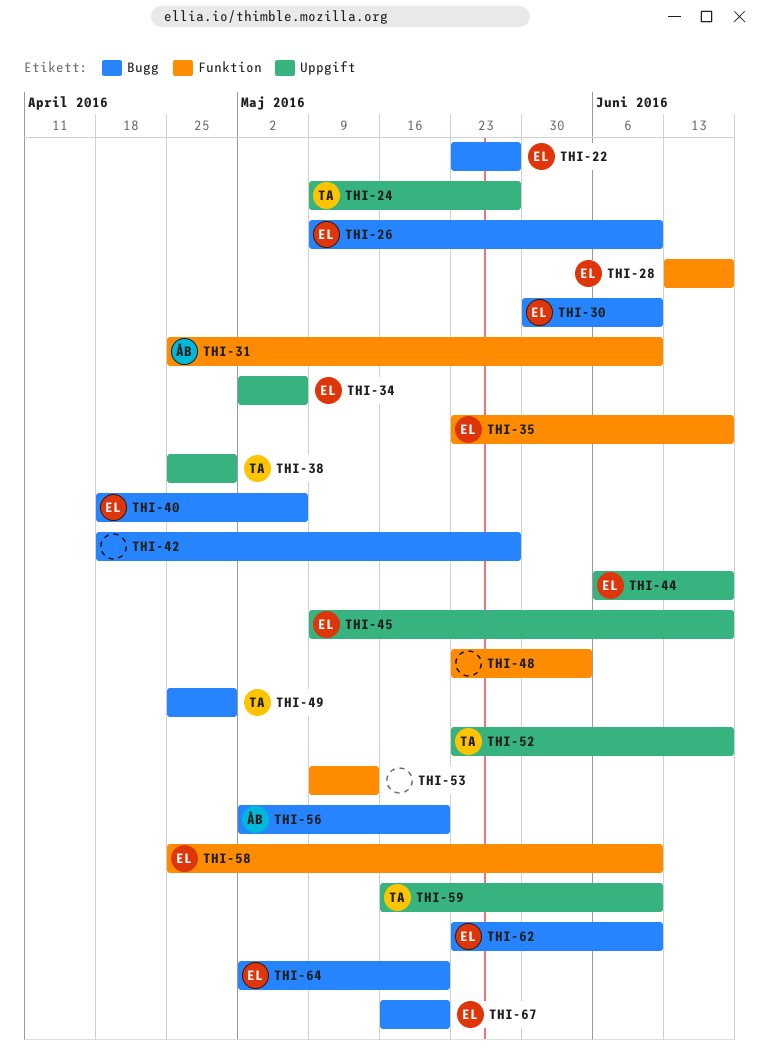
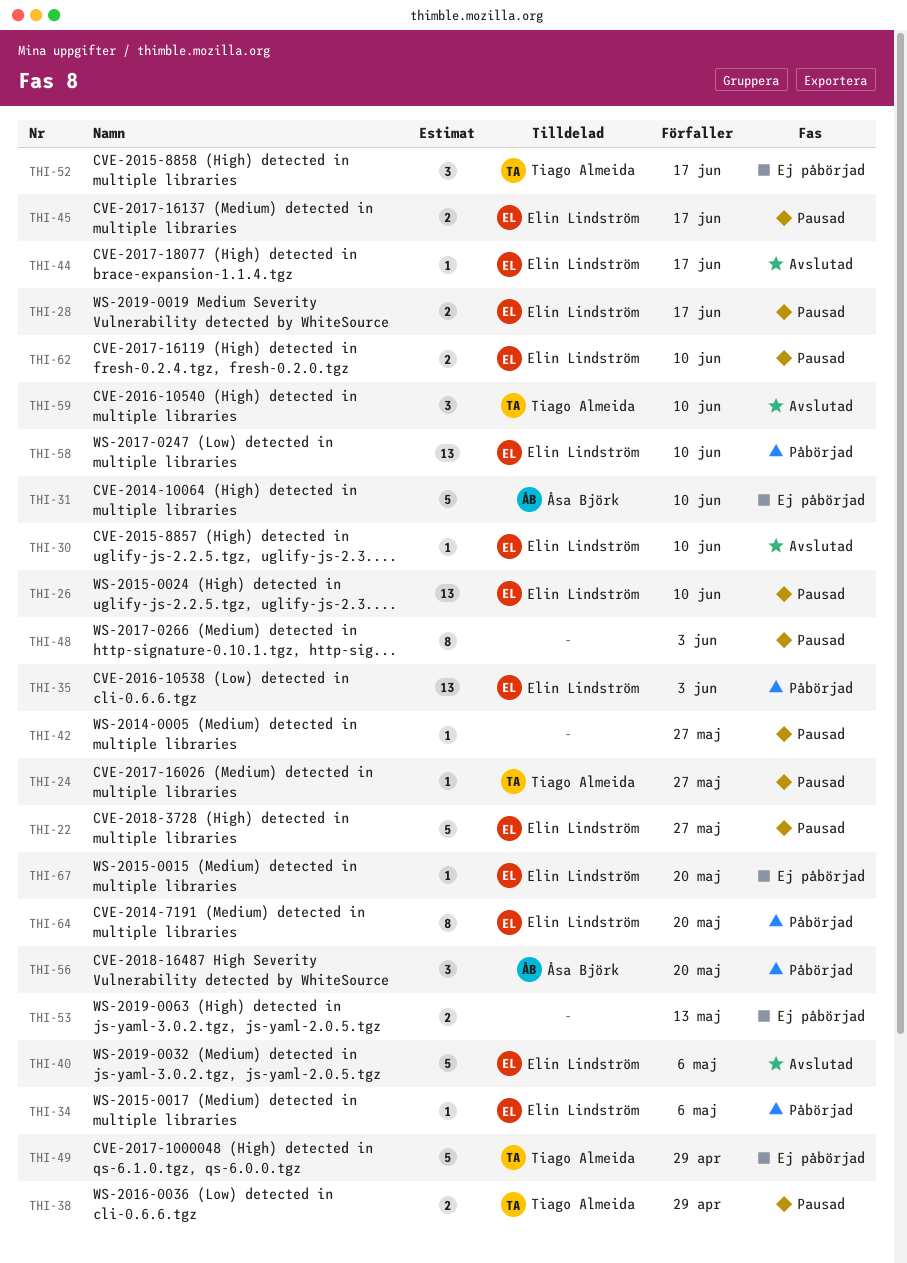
THI-35, due: Jun 17 -> Jun 3

